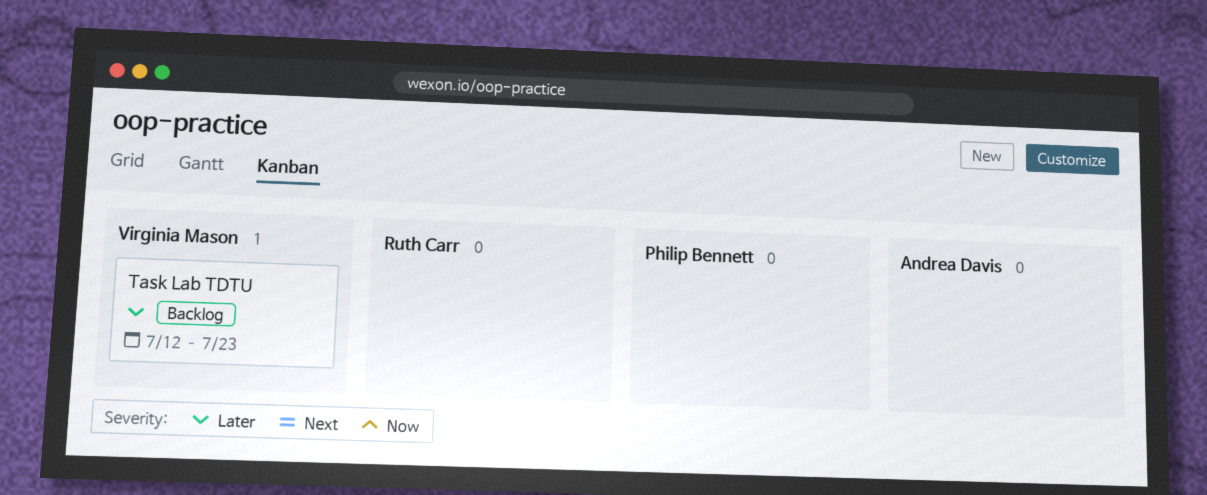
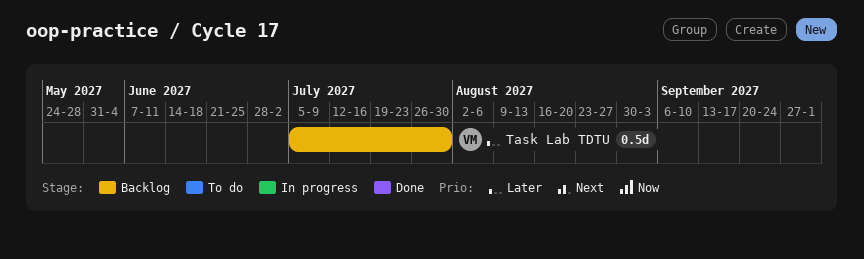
Task Lab TDTU, start: Jul 12 -> Jul 5
Task Lab TDTU, due: Jul 23 -> Jul 30

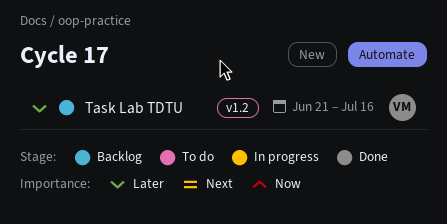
Task Lab TDTU, start: Jul 5 -> Jun 21
Task Lab TDTU, due: Jul 30 -> Jul 16

